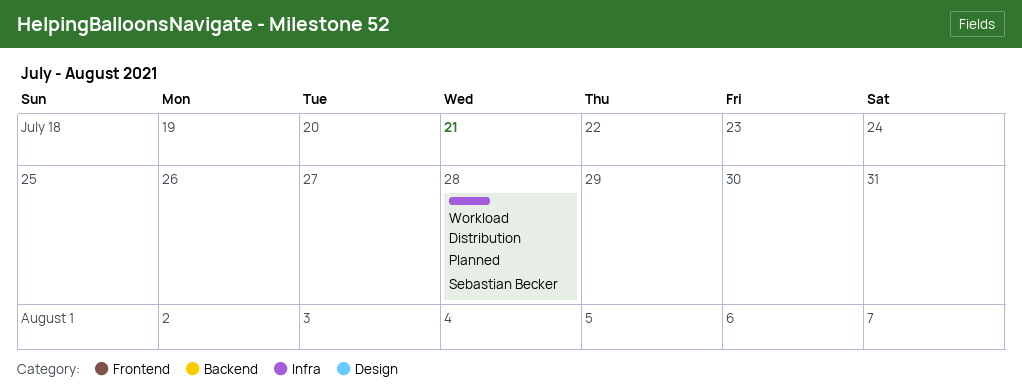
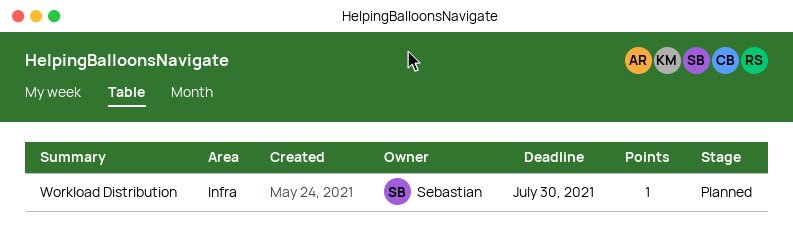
Workload Distribution, due: Jul 28 -> Jul 30

